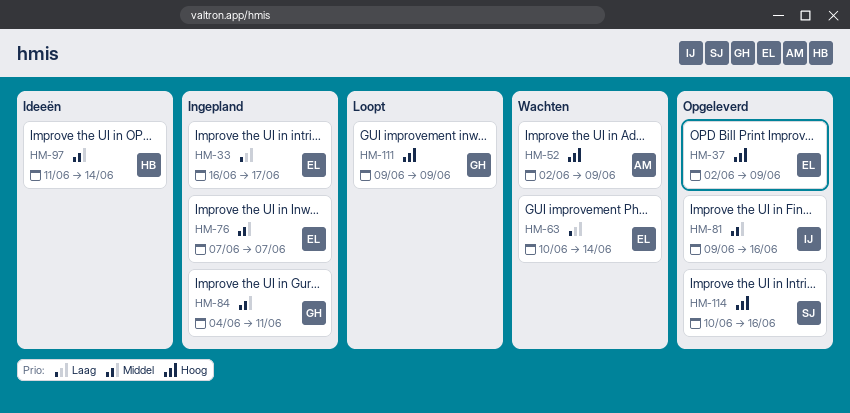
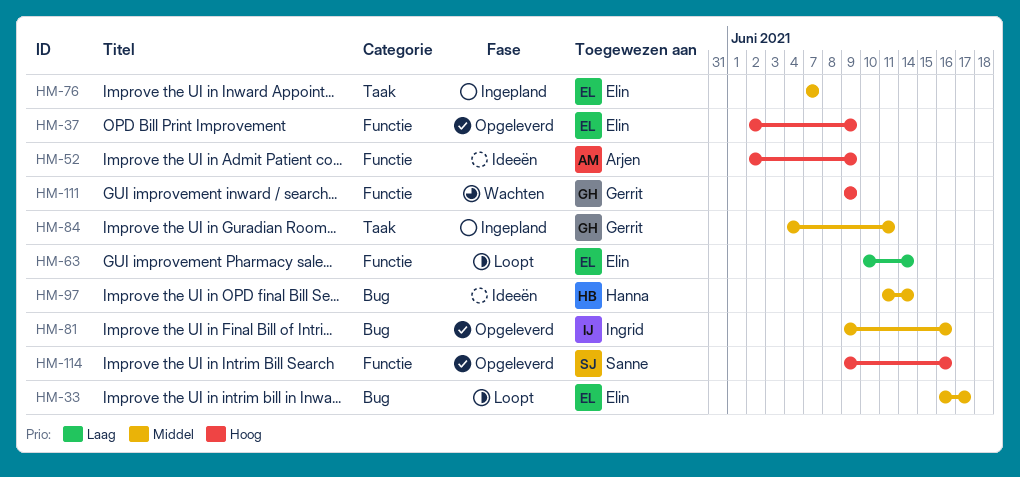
HM-33, status: Ingepland -> Loopt
HM-33, priority: Laag -> Middel
HM-52, status: Wachten -> Ideeën
HM-63, status: Wachten -> Loopt
HM-111, status: Loopt -> Wachten
HM-114, start: Jun 10 -> Jun 9

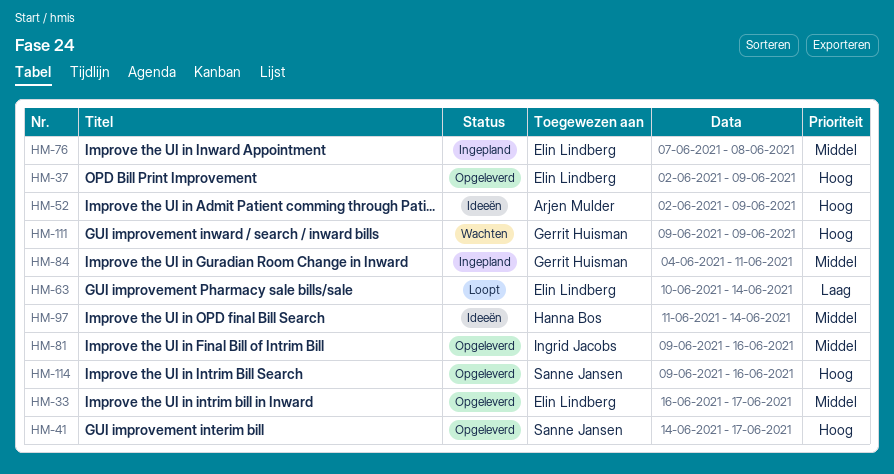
HM-33, status: Loopt -> Opgeleverd
HM-41: none -> present
HM-76, due: Jun 7 -> Jun 8

